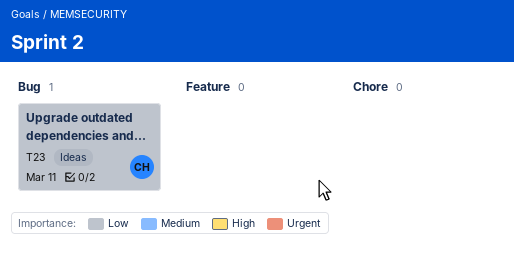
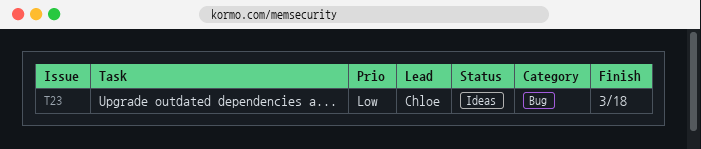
T23, due: Mar 11 -> Mar 18

